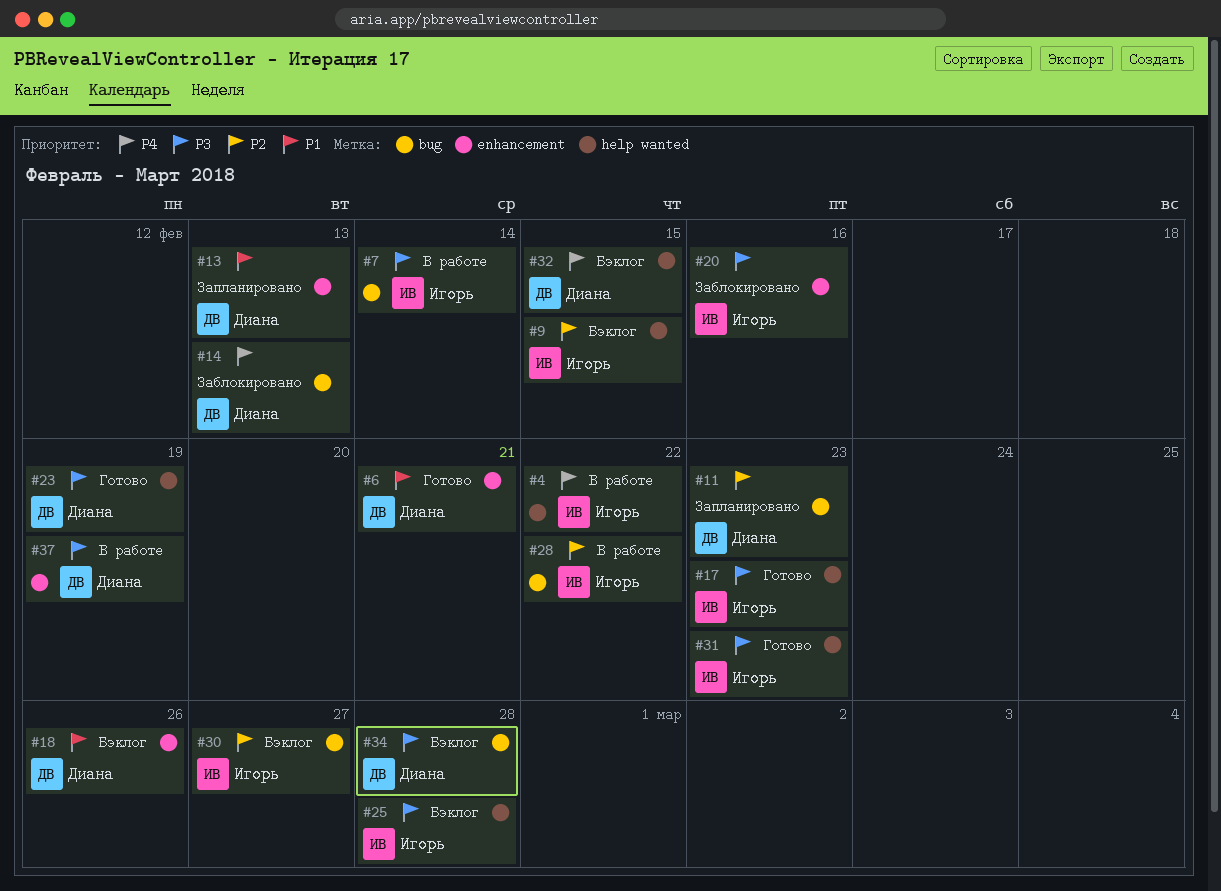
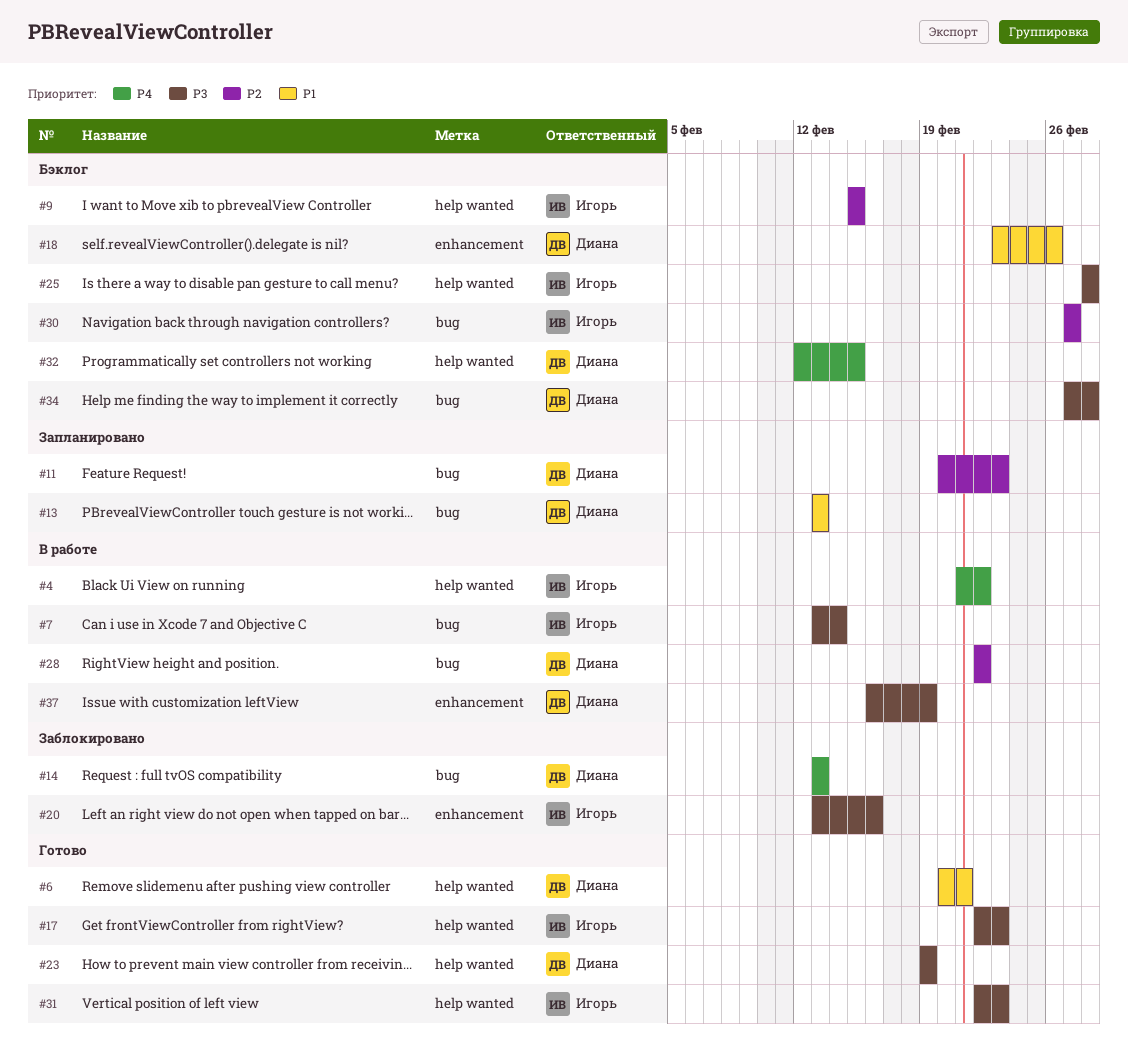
#6, label: enhancement -> help wanted
#13, label: enhancement -> bug
#28, owner: Игорь -> Диана

